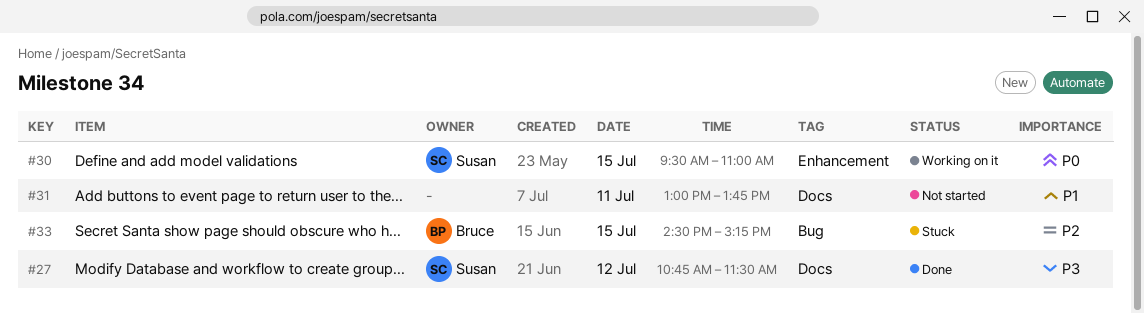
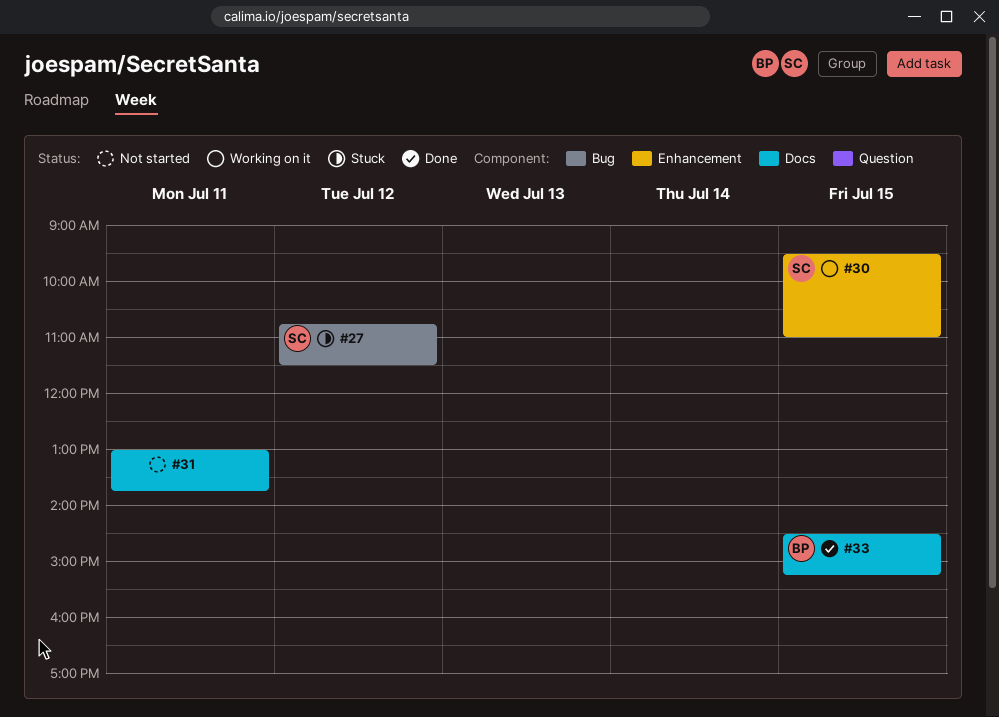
#27, status: Done -> Stuck
#27, label: Docs -> Bug
#33, status: Stuck -> Done
#33, label: Bug -> Docs

